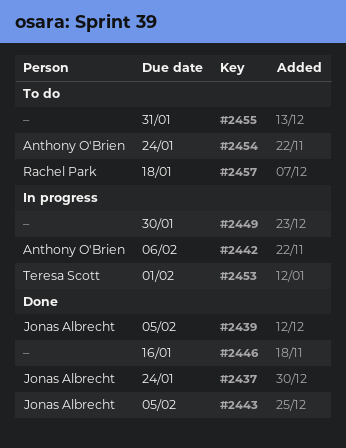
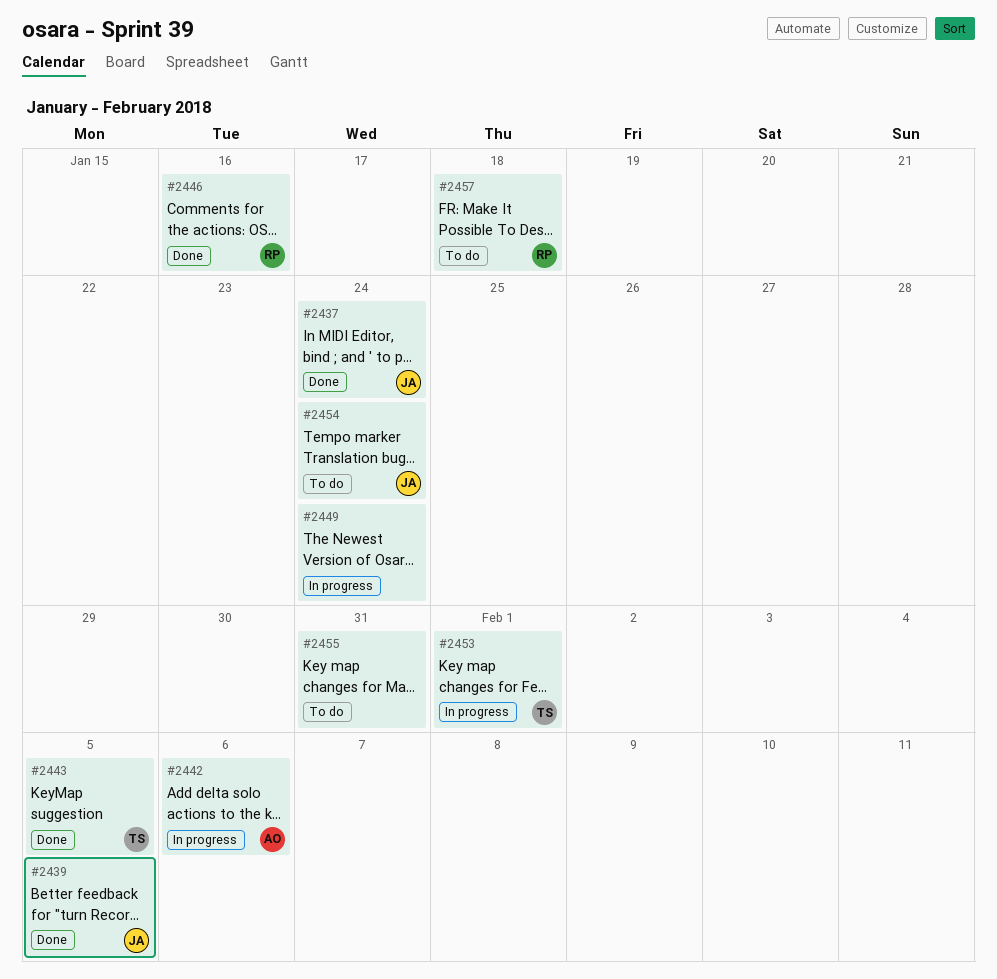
#2443, owner: Jonas Albrecht -> Teresa Scott
#2446, owner: none -> Rachel Park
#2449, due: Jan 30 -> Jan 24
#2454, owner: Anthony O'Brien -> Jonas Albrecht

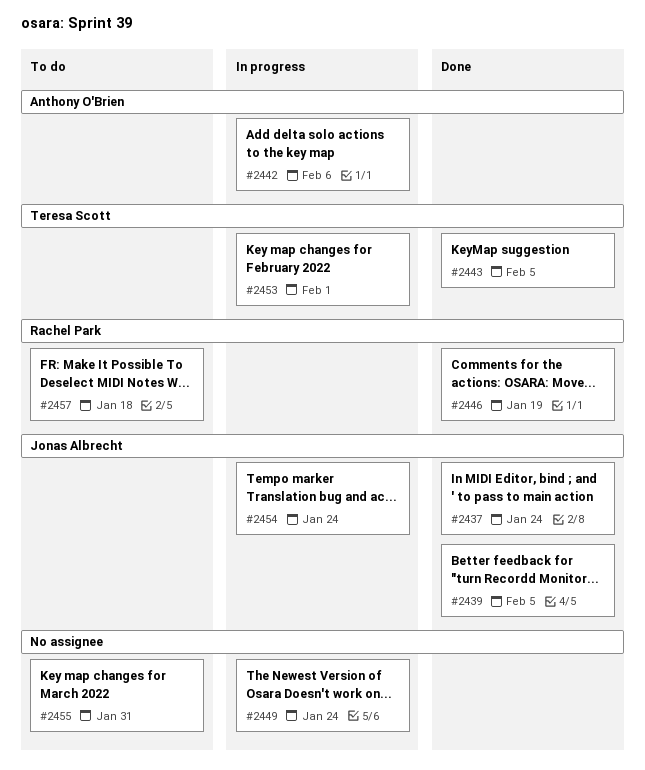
#2446, due: Jan 16 -> Jan 19
#2454, status: To do -> In progress

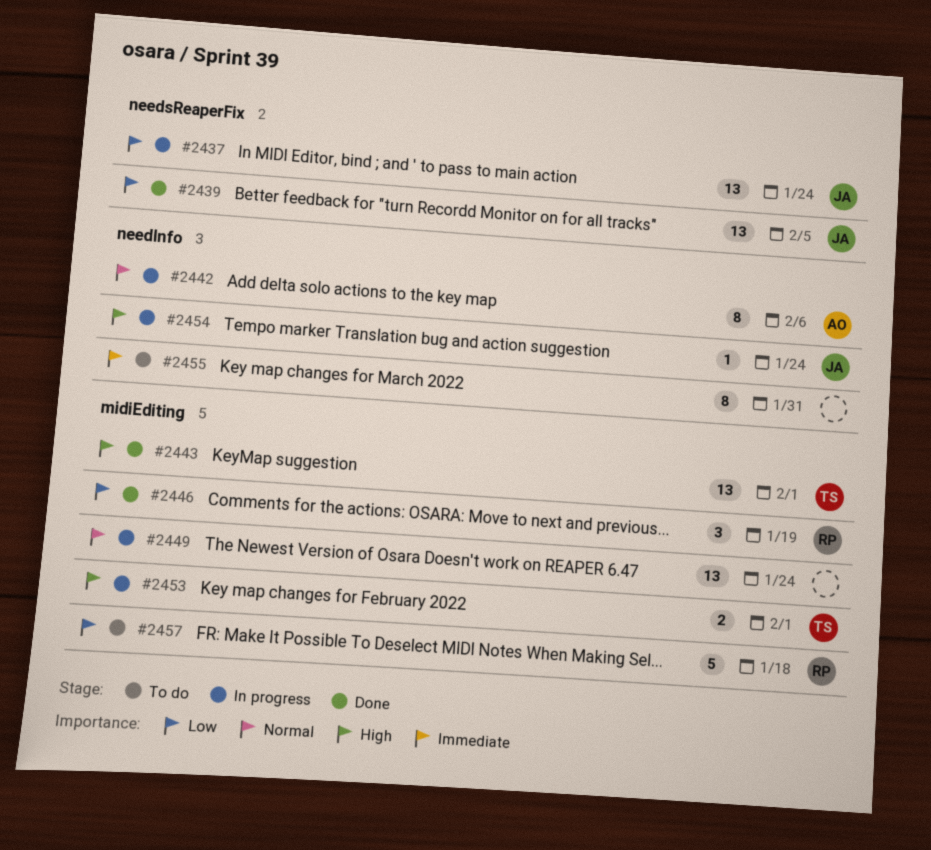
#2437, status: Done -> In progress
#2443, due: Feb 5 -> Feb 1

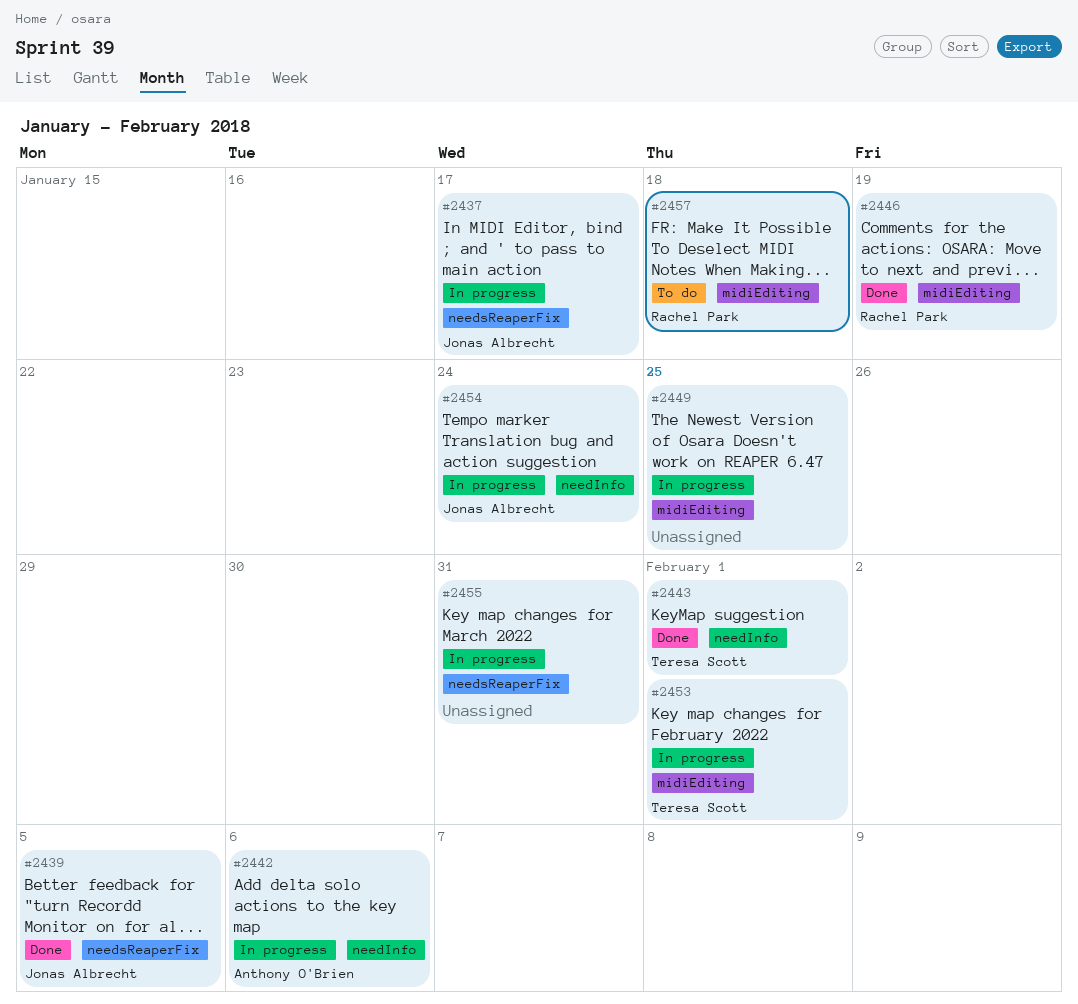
#2437, due: Jan 24 -> Jan 17
#2443, label: midiEditing -> needInfo
#2449, due: Jan 24 -> Jan 25
#2455, status: To do -> In progress
#2455, label: needInfo -> needsReaperFix

